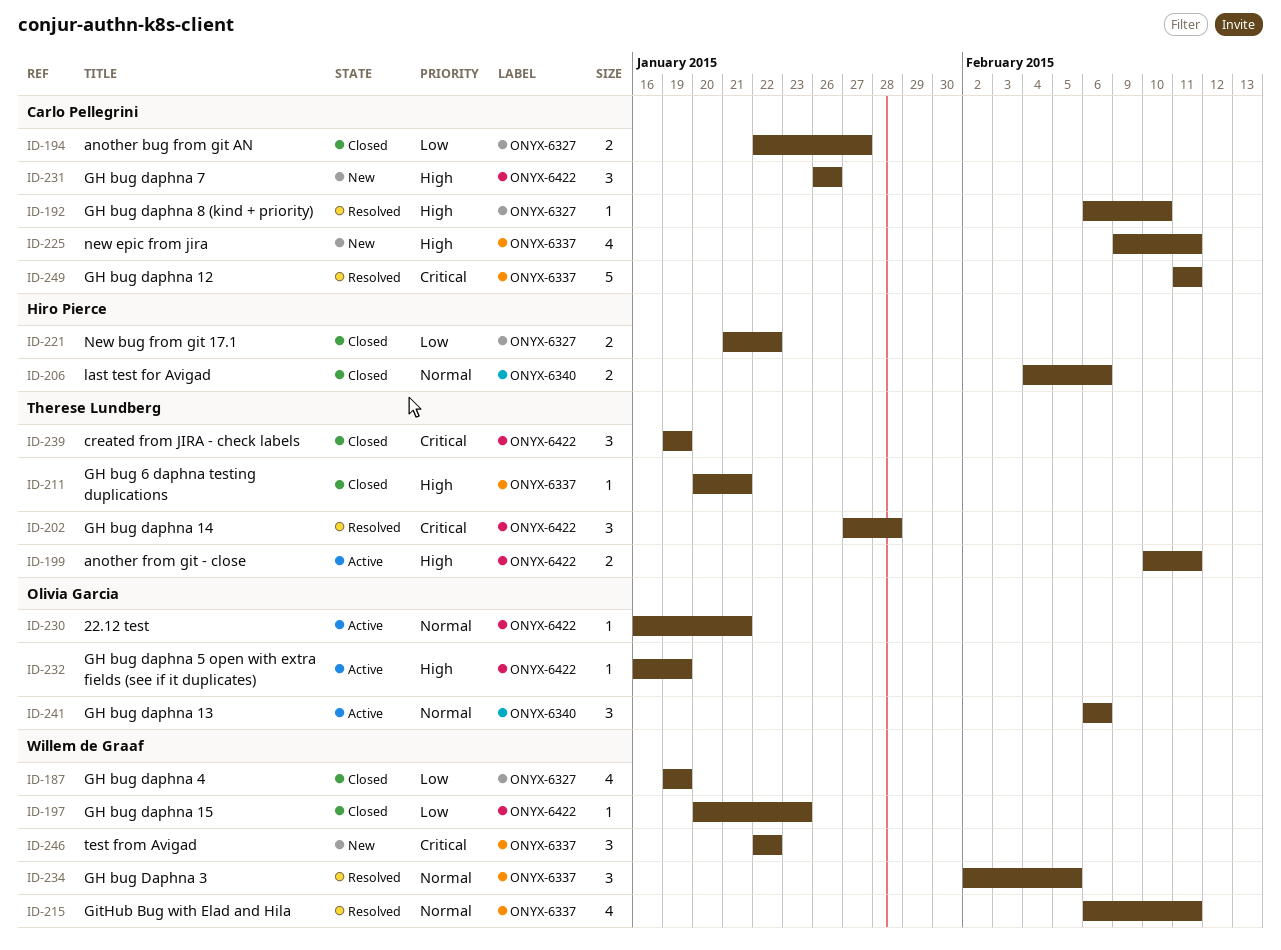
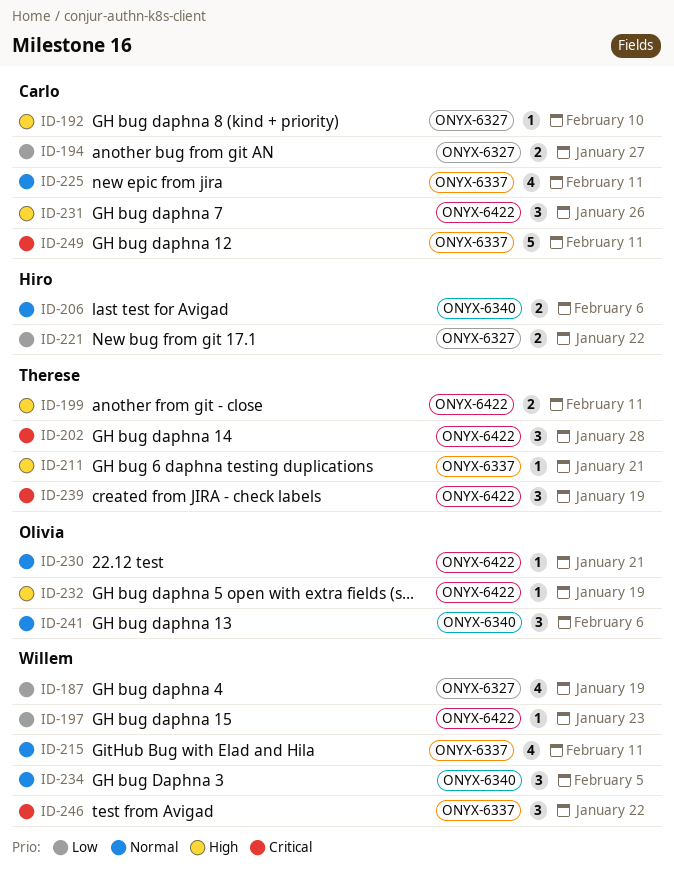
ID-225, priority: High -> Normal
ID-234, label: ONYX-6337 -> ONYX-6340

